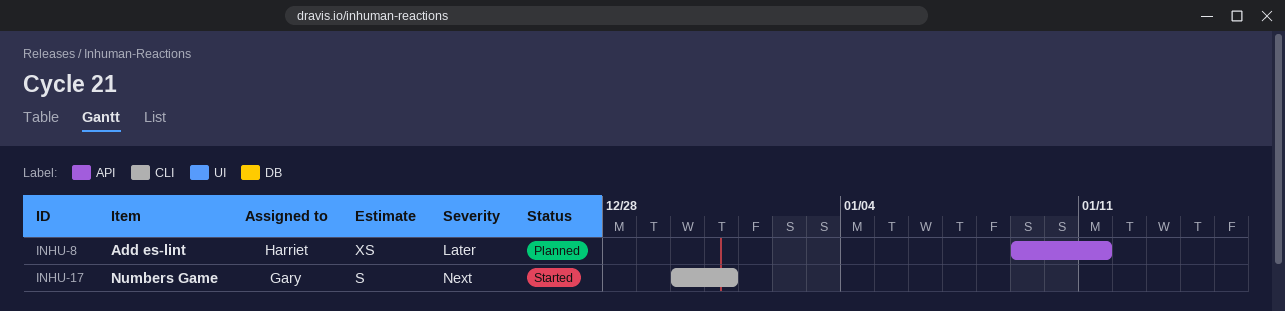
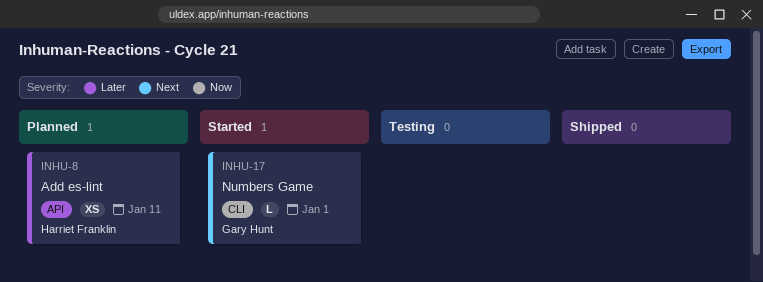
INHU-17, estimate: S -> L
INHU-17, due: Dec 31 -> Jan 1

